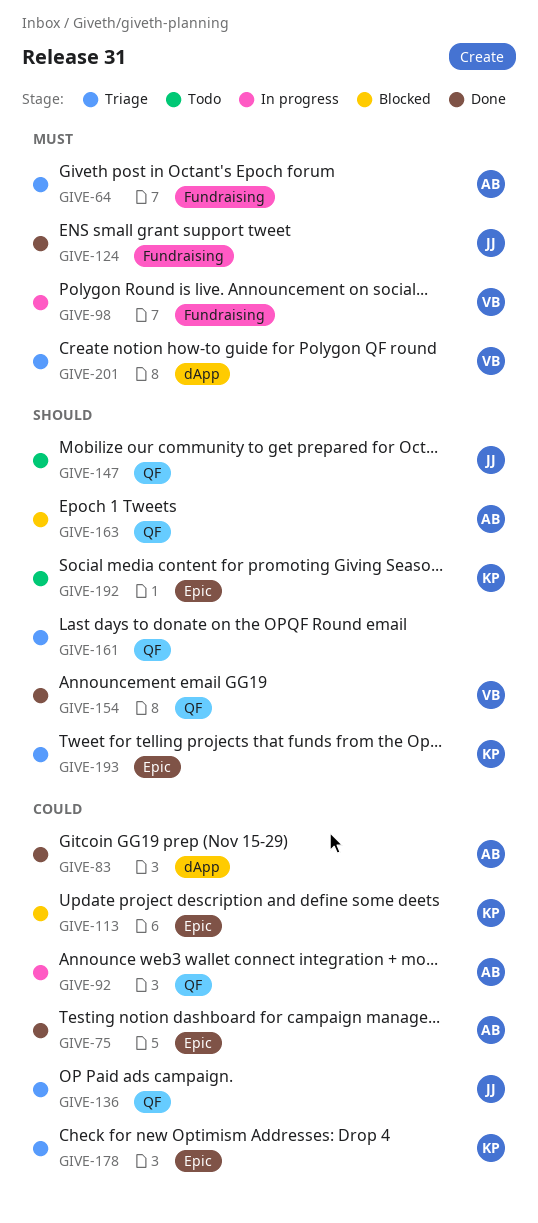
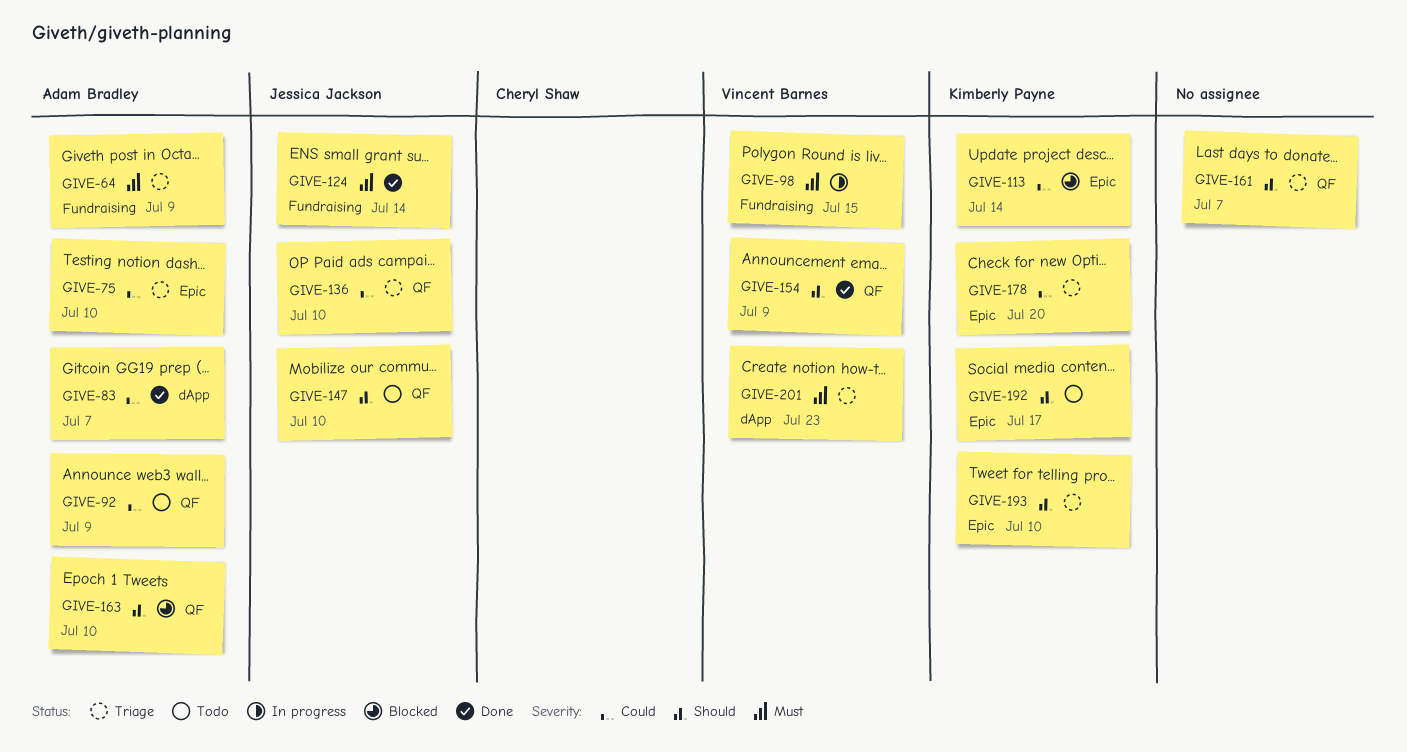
GIVE-75, status: Done -> Triage
GIVE-92, status: In progress -> Todo

